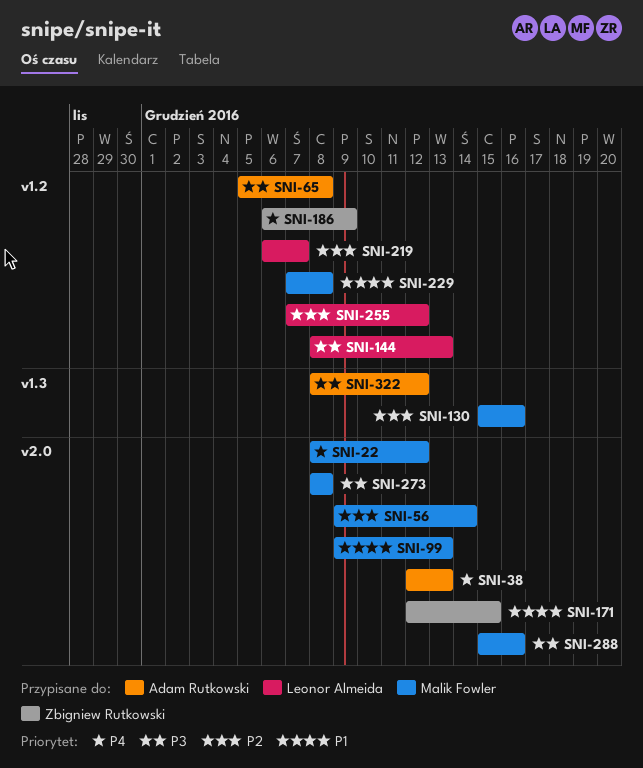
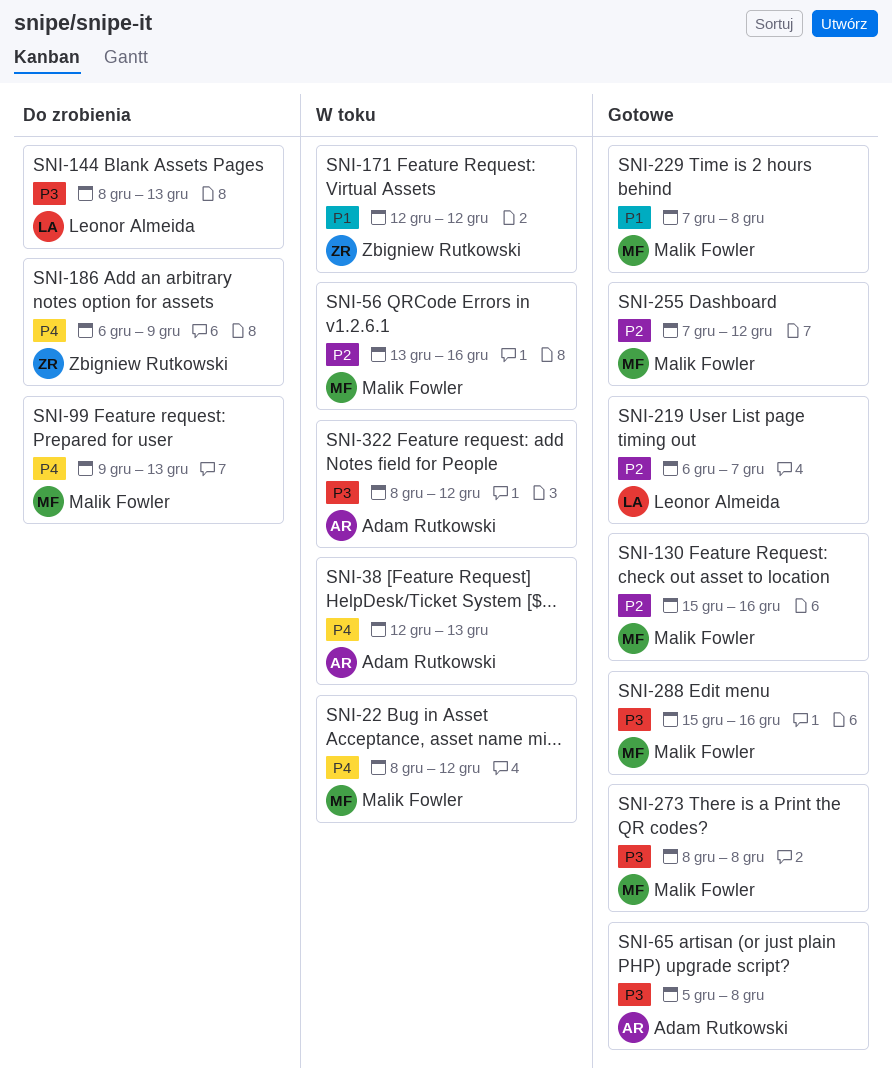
SNI-56, start: Dec 9 -> Dec 13
SNI-56, due: Dec 14 -> Dec 16
SNI-99, priority: P1 -> P4
SNI-171, due: Dec 15 -> Dec 12
SNI-255, owner: Leonor Almeida -> Malik Fowler

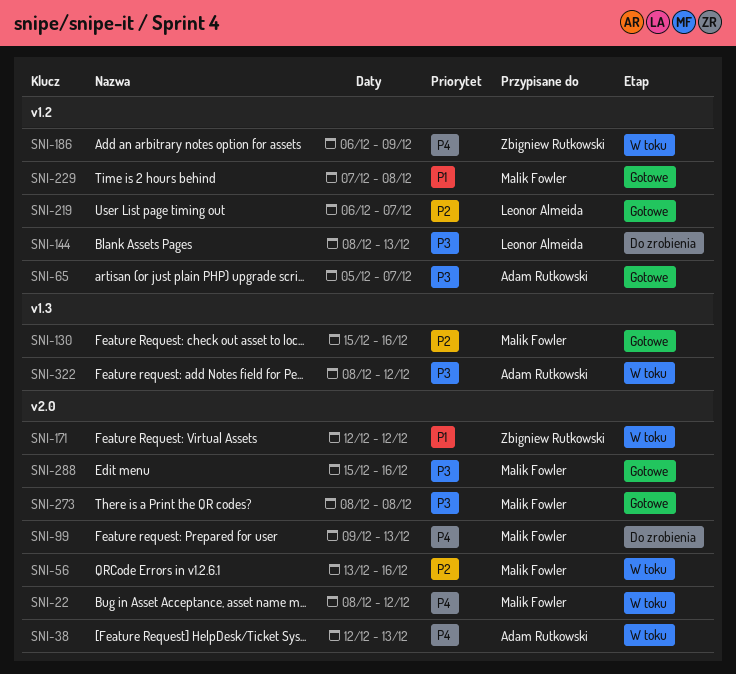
SNI-65, due: Dec 8 -> Dec 7
SNI-186, status: Do zrobienia -> W toku
SNI-255: present -> none

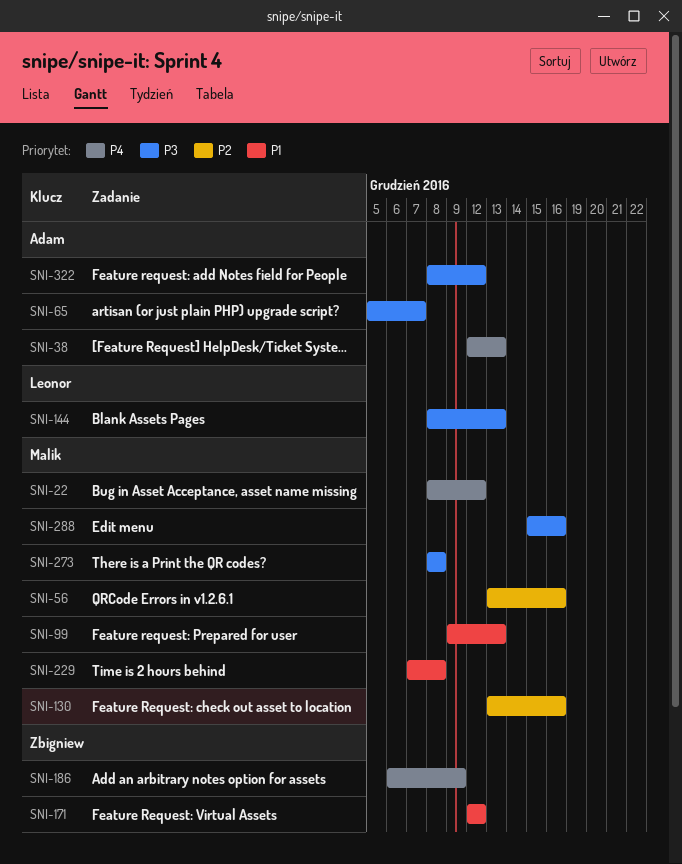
SNI-99, priority: P4 -> P1
SNI-130, start: Dec 15 -> Dec 13
SNI-219: present -> none

